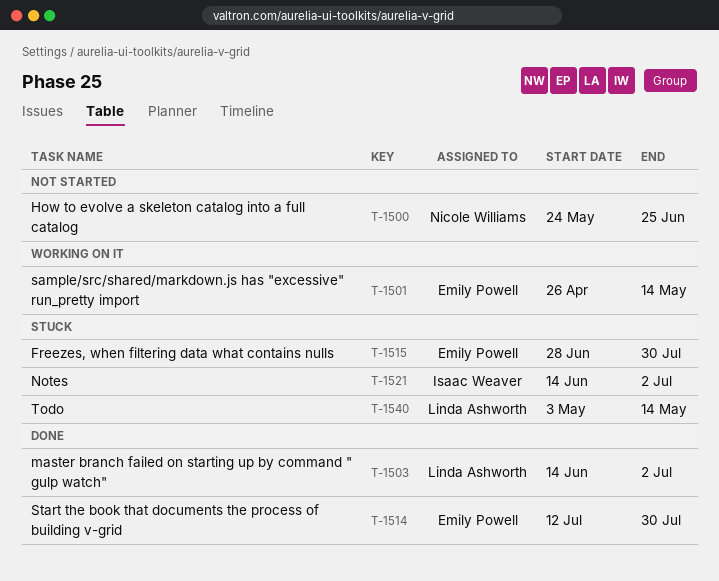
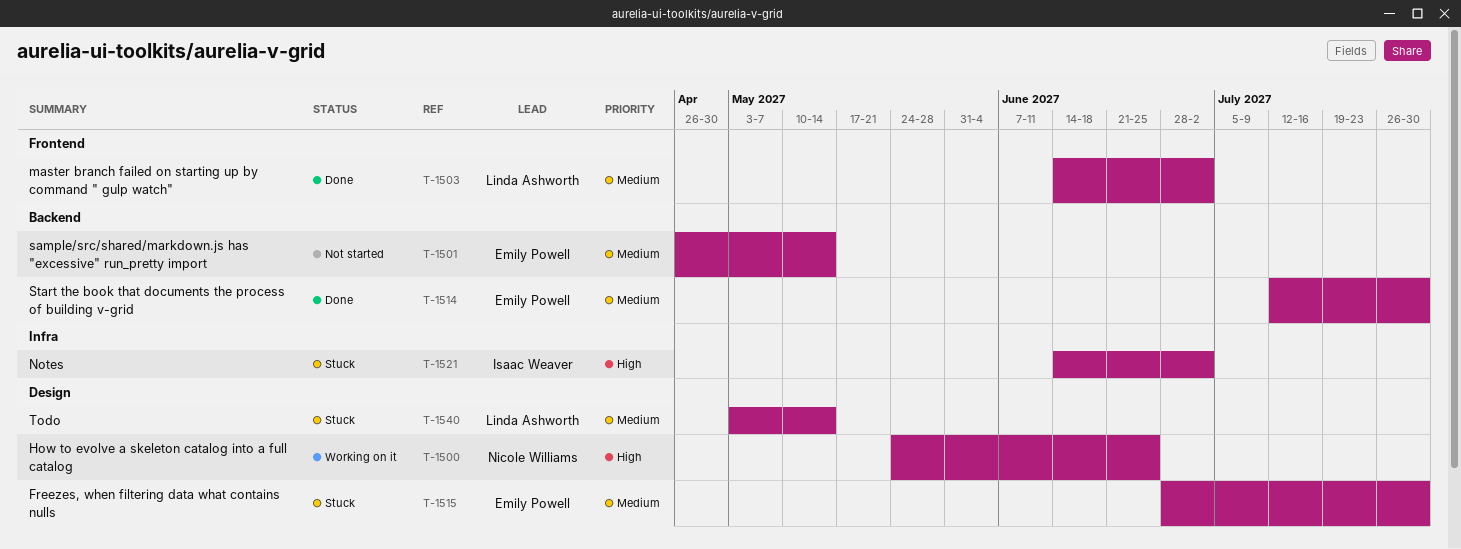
T-1500, status: Not started -> Working on it
T-1501, status: Working on it -> Not started

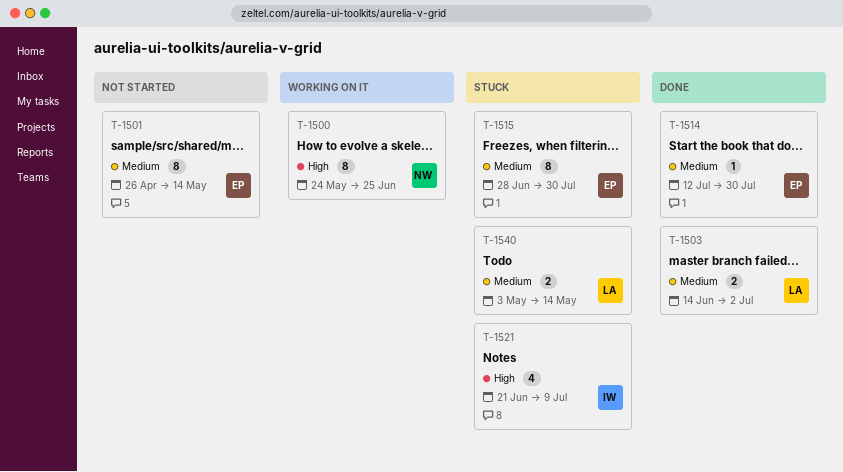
T-1521, start: Jun 14 -> Jun 21
T-1521, due: Jul 2 -> Jul 9

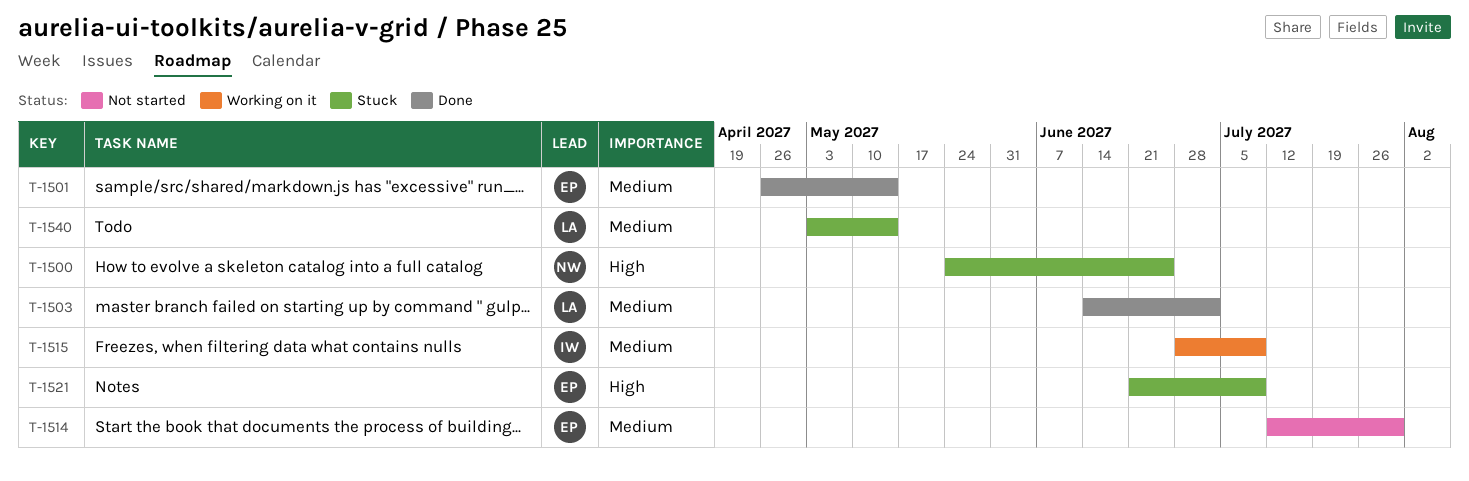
T-1500, status: Working on it -> Stuck
T-1501, status: Not started -> Done
T-1514, status: Done -> Not started
T-1515, status: Stuck -> Working on it
T-1515, owner: EP -> IW
T-1515, due: Jul 30 -> Jul 9
T-1521, owner: IW -> EP

